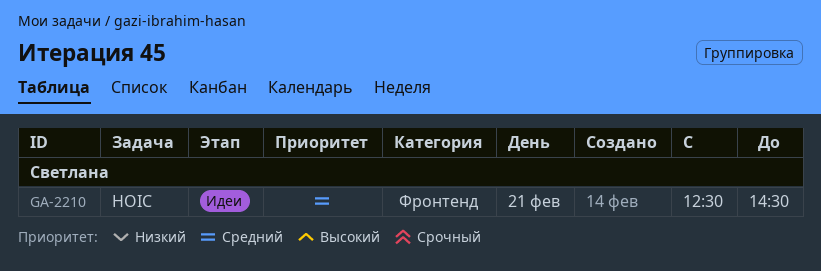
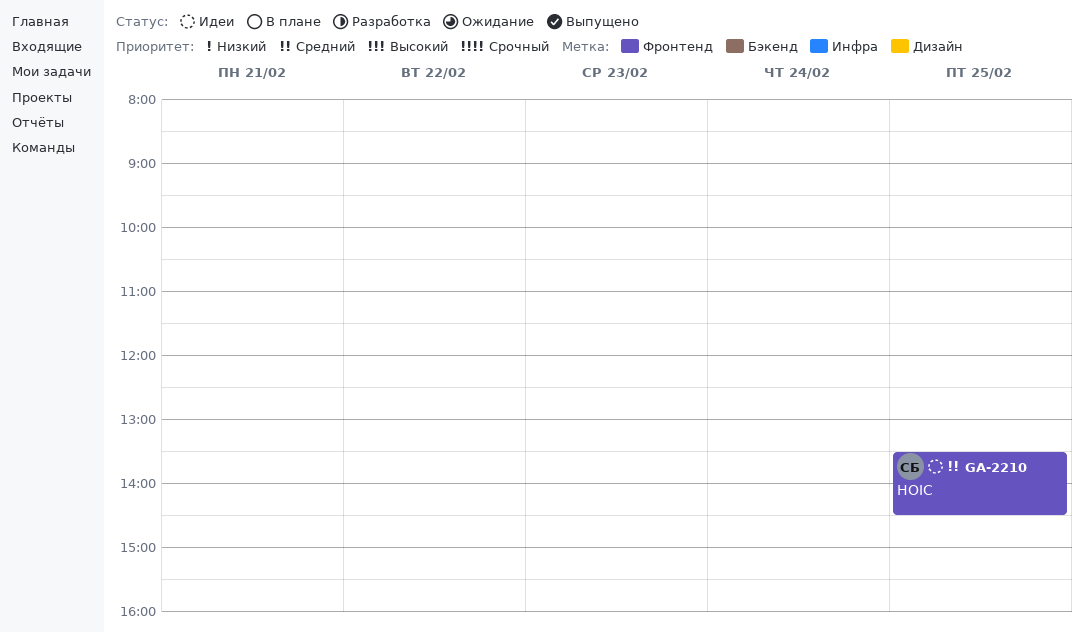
GA-2210, day: Feb 21 -> Feb 25
GA-2210, begins: 12:30 -> 13:30

